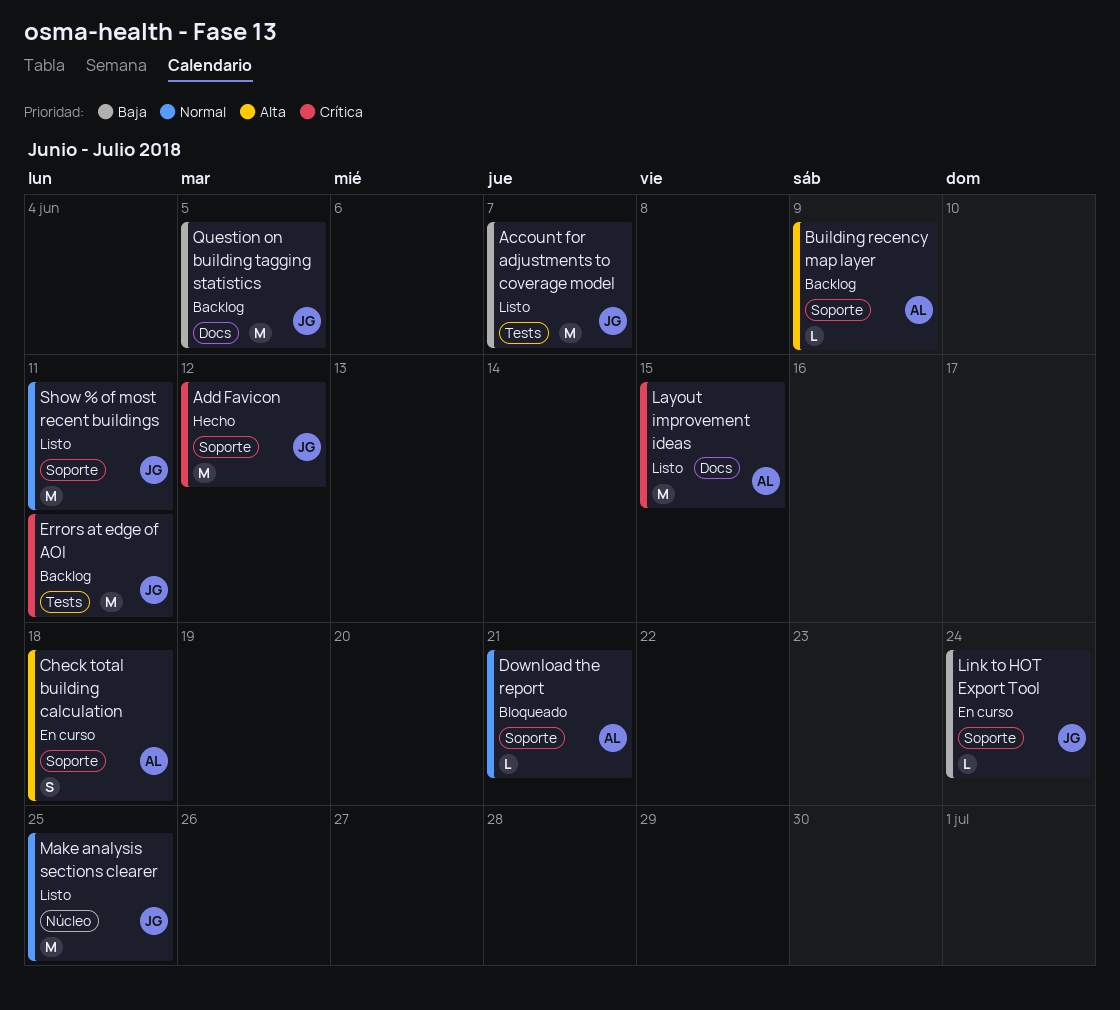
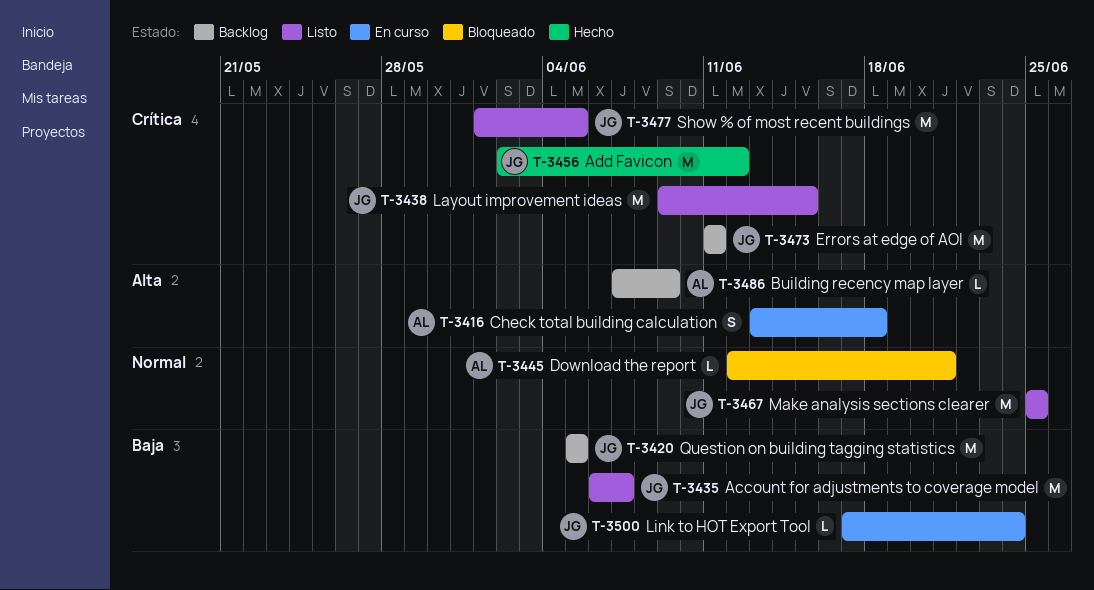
Layout improvement ideas, owner: AL -> JG
Show % of most recent buildings, priority: Normal -> Crítica
Show % of most recent buildings, due: Jun 11 -> Jun 5

